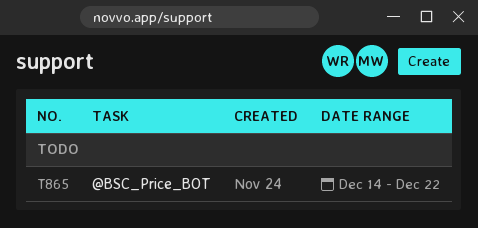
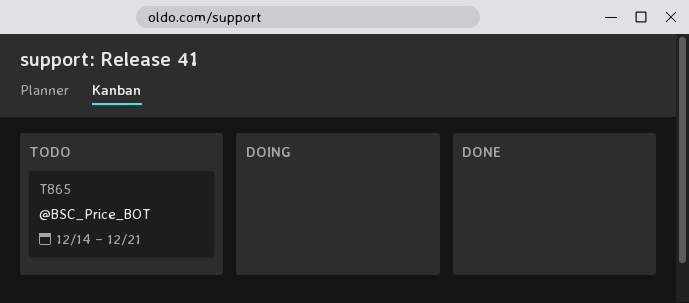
T865, due: Dec 22 -> Dec 21

